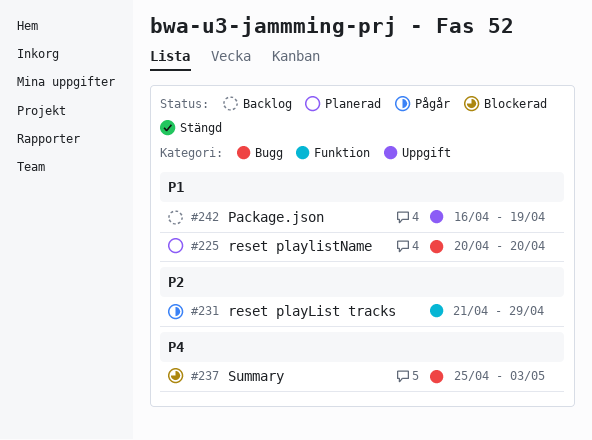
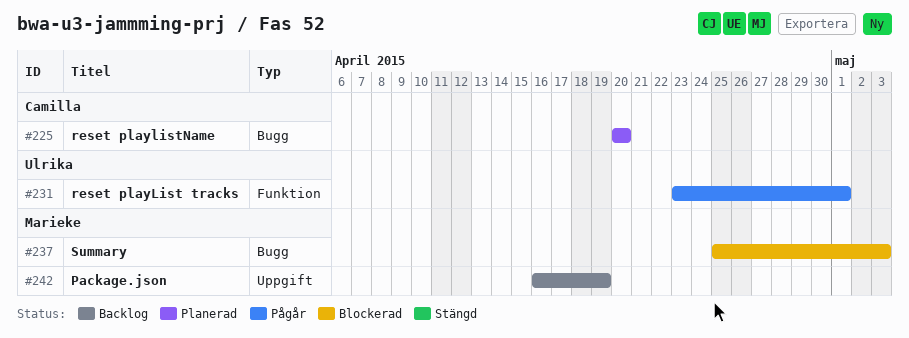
#231, start: Apr 21 -> Apr 23
#231, due: Apr 29 -> May 1

